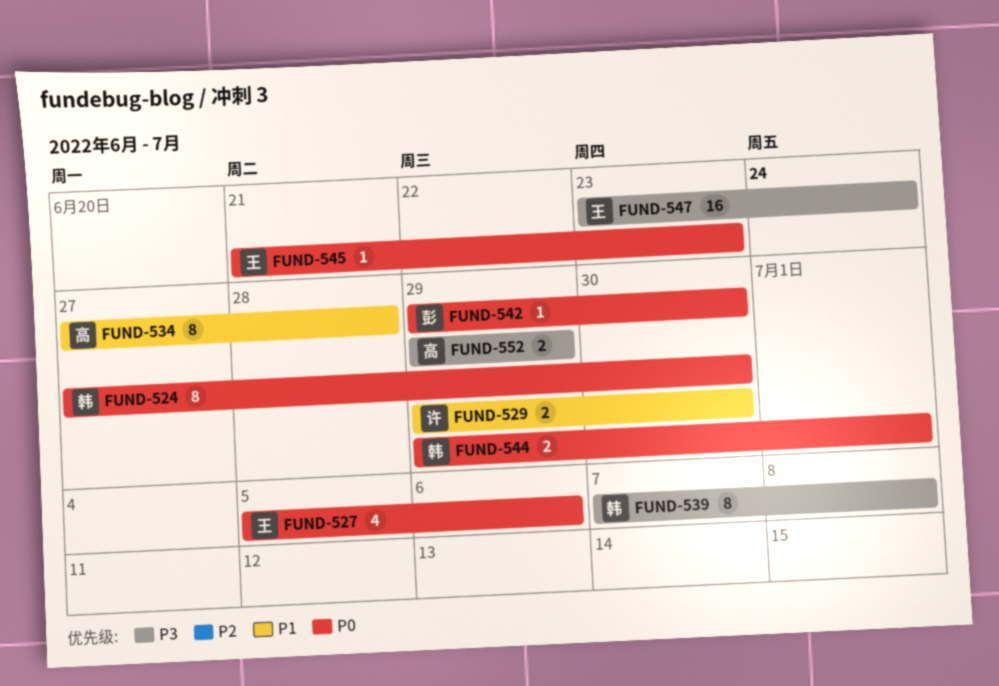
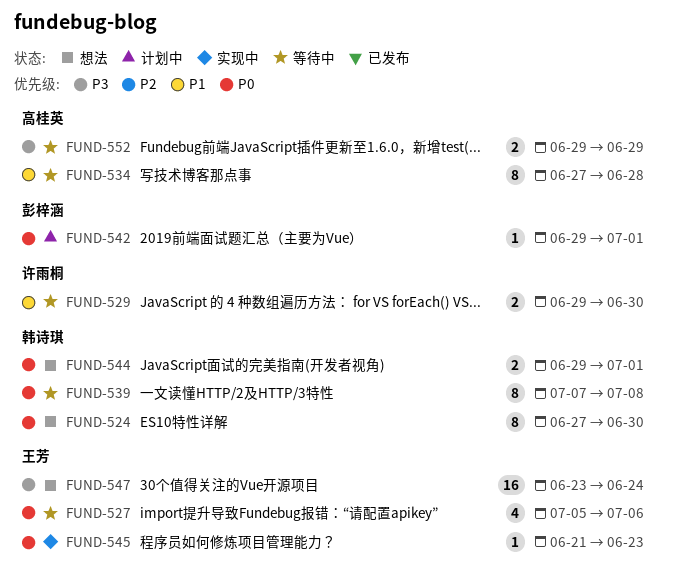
FUND-539, priority: P3 -> P0
FUND-542, due: Jun 30 -> Jul 1

